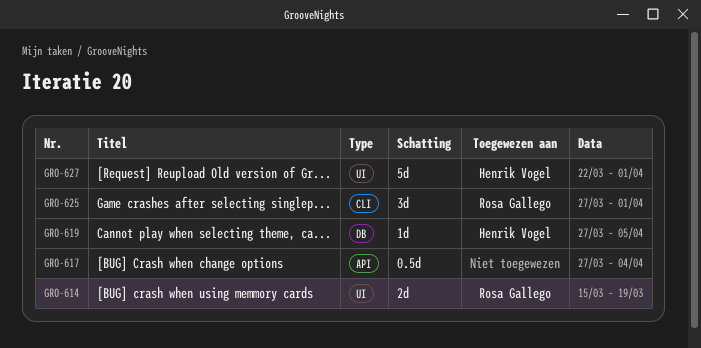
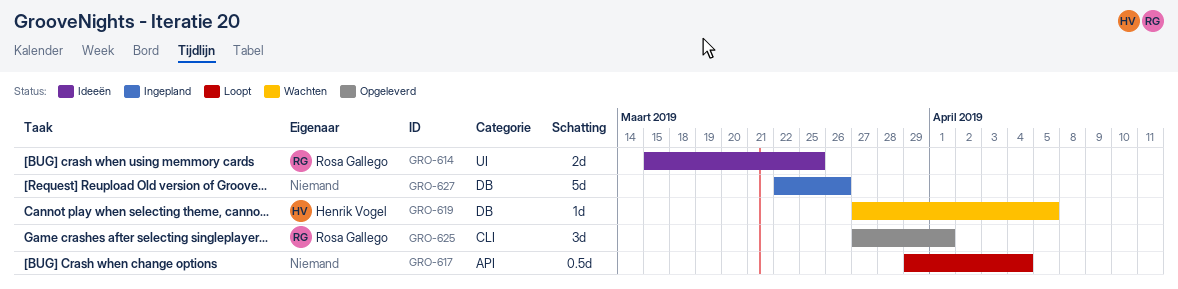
GRO-614, due: Mar 19 -> Mar 25
GRO-617, start: Mar 27 -> Mar 29
GRO-627, owner: Henrik Vogel -> none
GRO-627, label: UI -> DB
GRO-627, due: Apr 1 -> Mar 26

